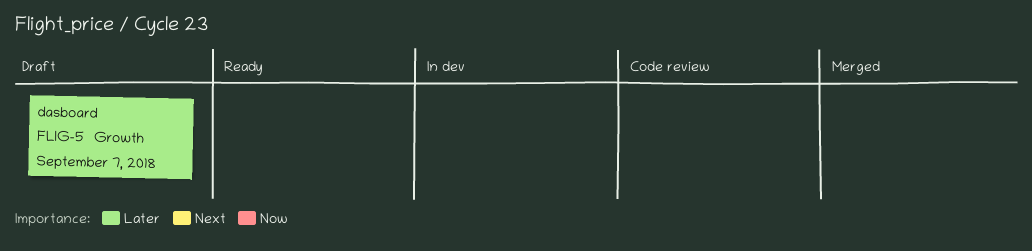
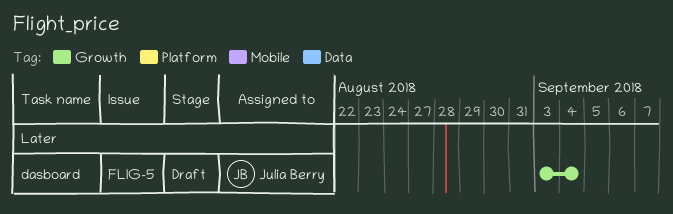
FLIG-5, due: Sep 7 -> Sep 4

